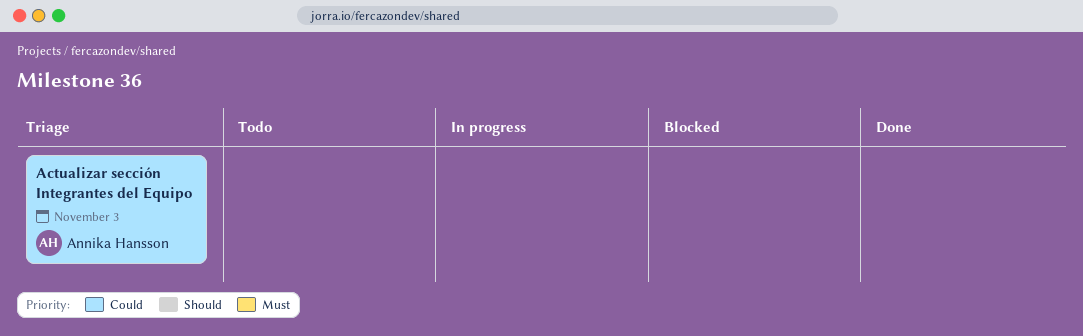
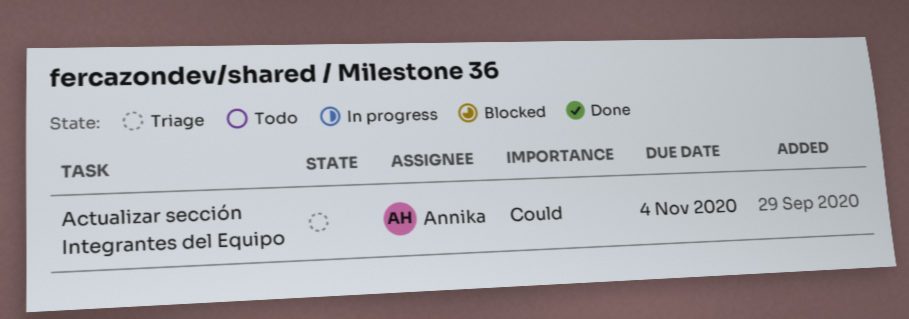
Actualizar sección Integrantes del Equipo, due: Nov 3 -> Nov 4

